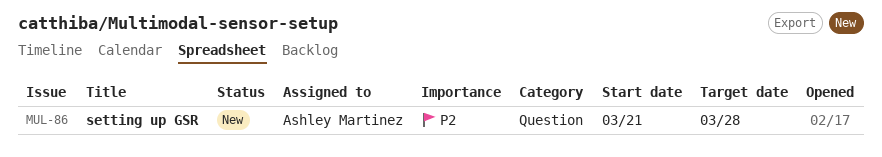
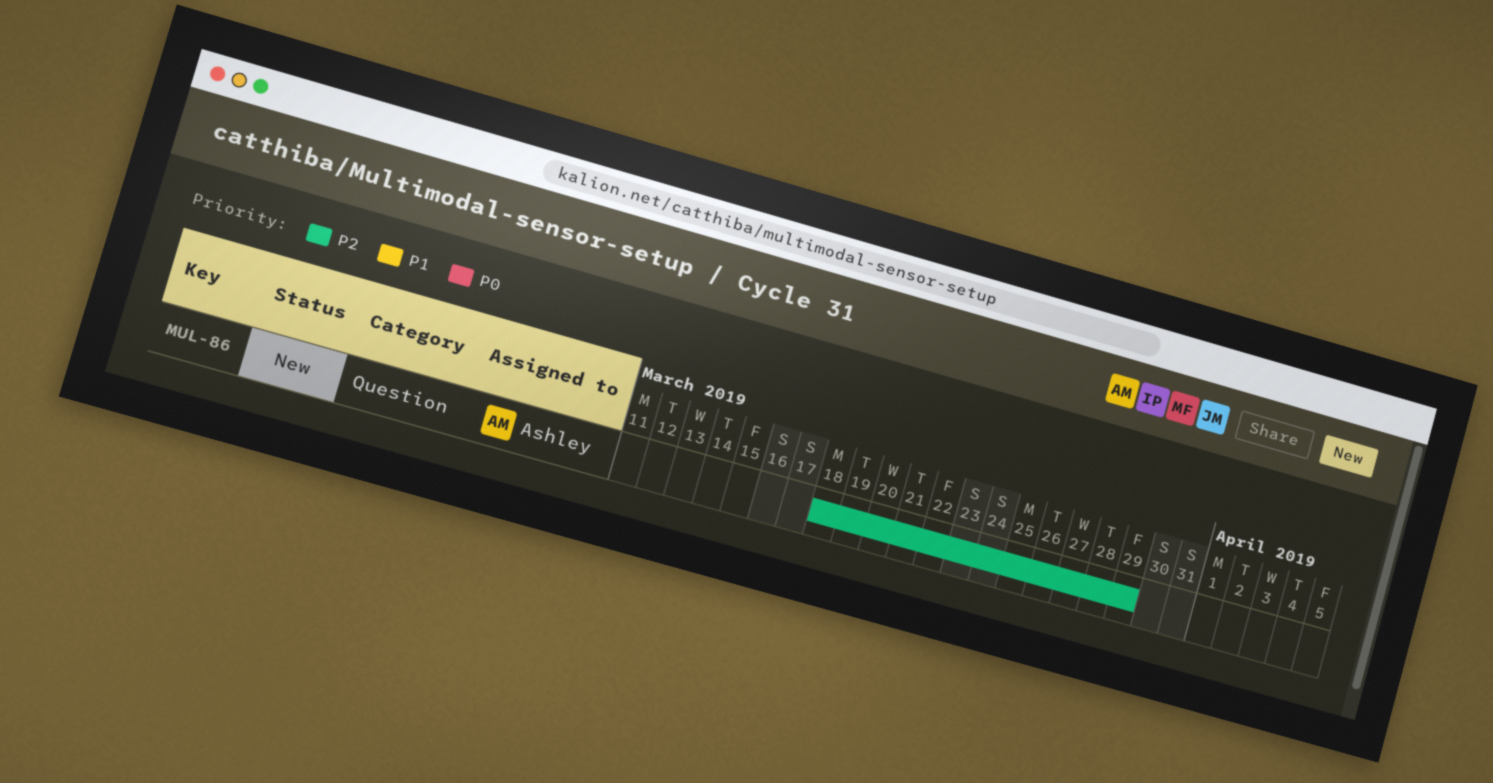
MUL-86, start: Mar 21 -> Mar 18
MUL-86, due: Mar 28 -> Mar 29

